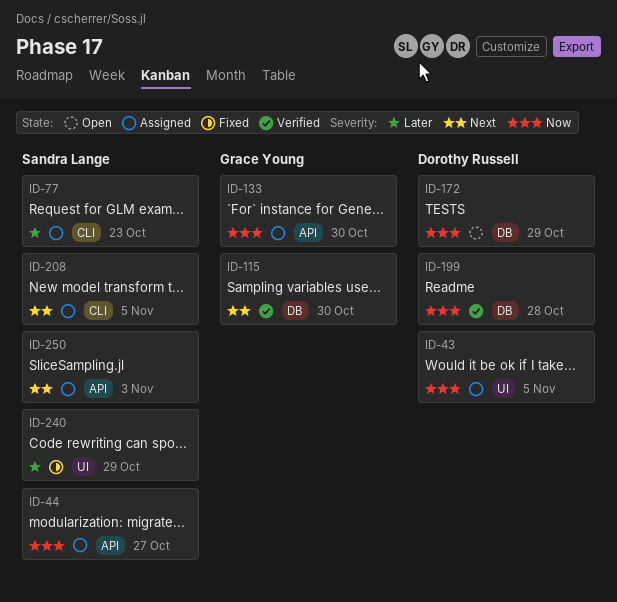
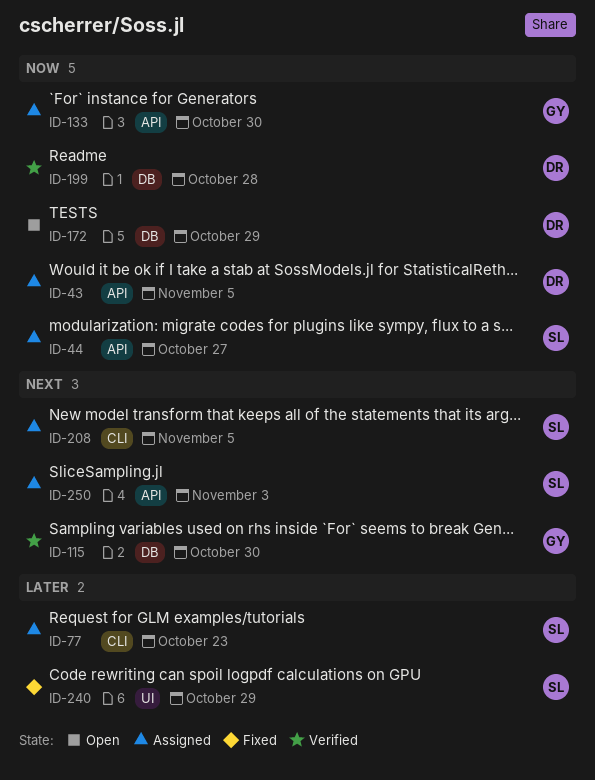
ID-43, label: UI -> API

